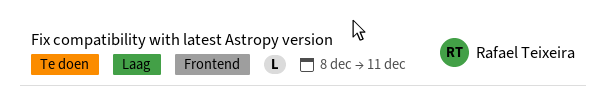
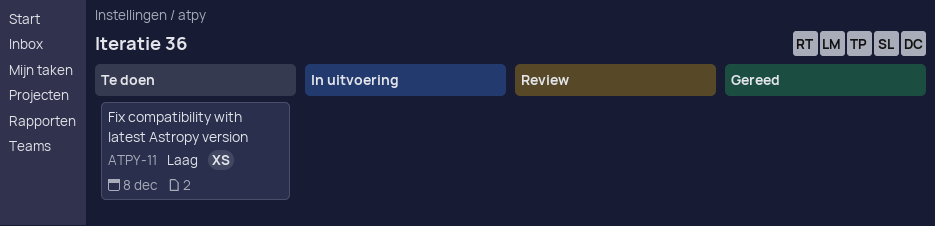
Fix compatibility with latest Astropy version, estimate: L -> XS
Fix compatibility with latest Astropy version, due: Dec 11 -> Dec 8

